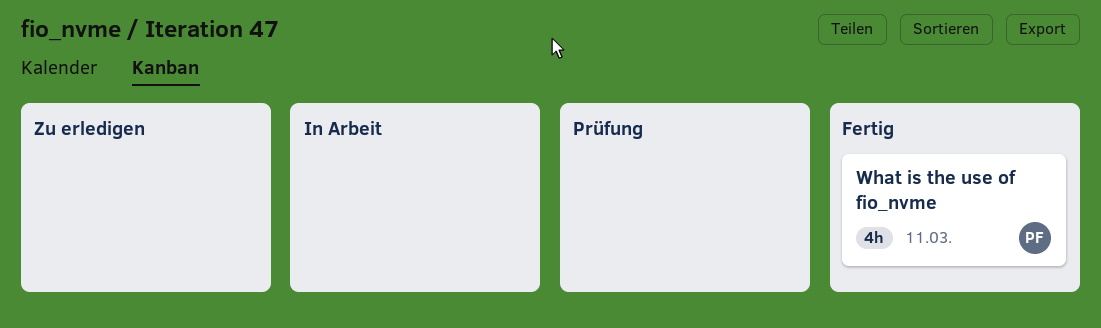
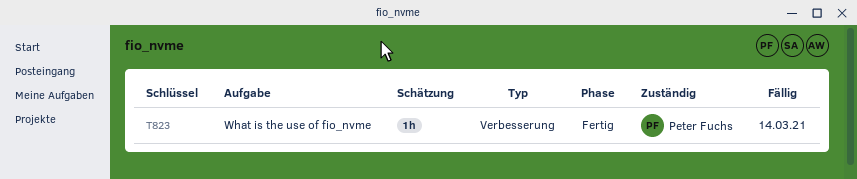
What is the use of fio_nvme, estimate: 4h -> 1h
What is the use of fio_nvme, due: Mar 11 -> Mar 14

